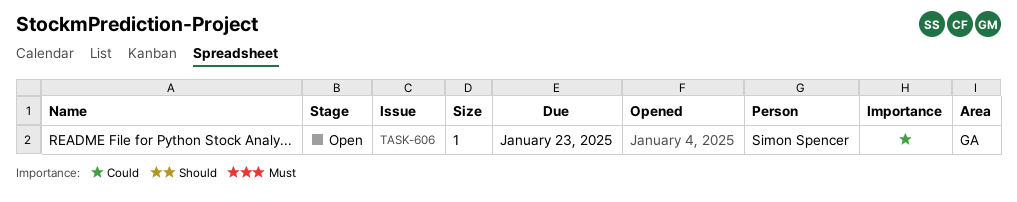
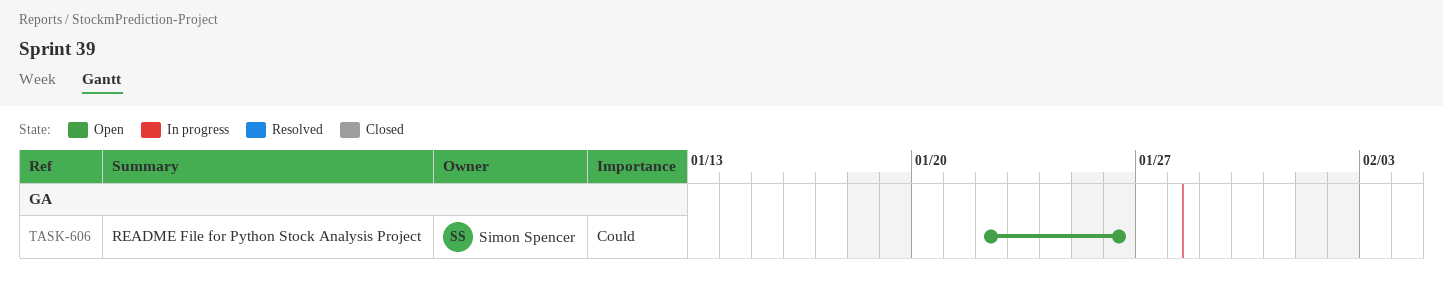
TASK-606, due: Jan 23 -> Jan 26

